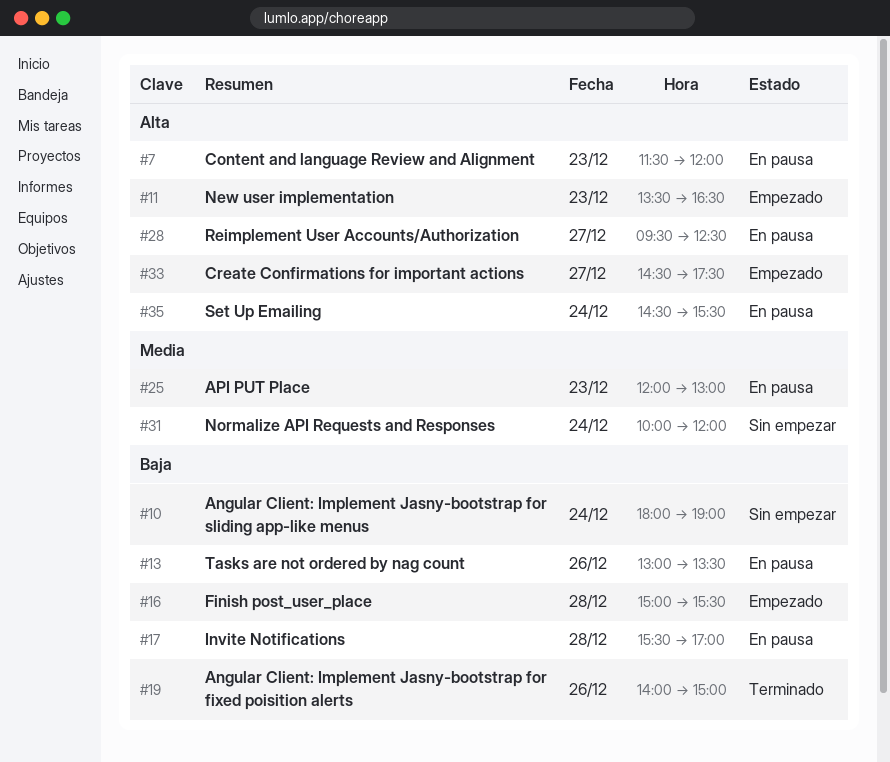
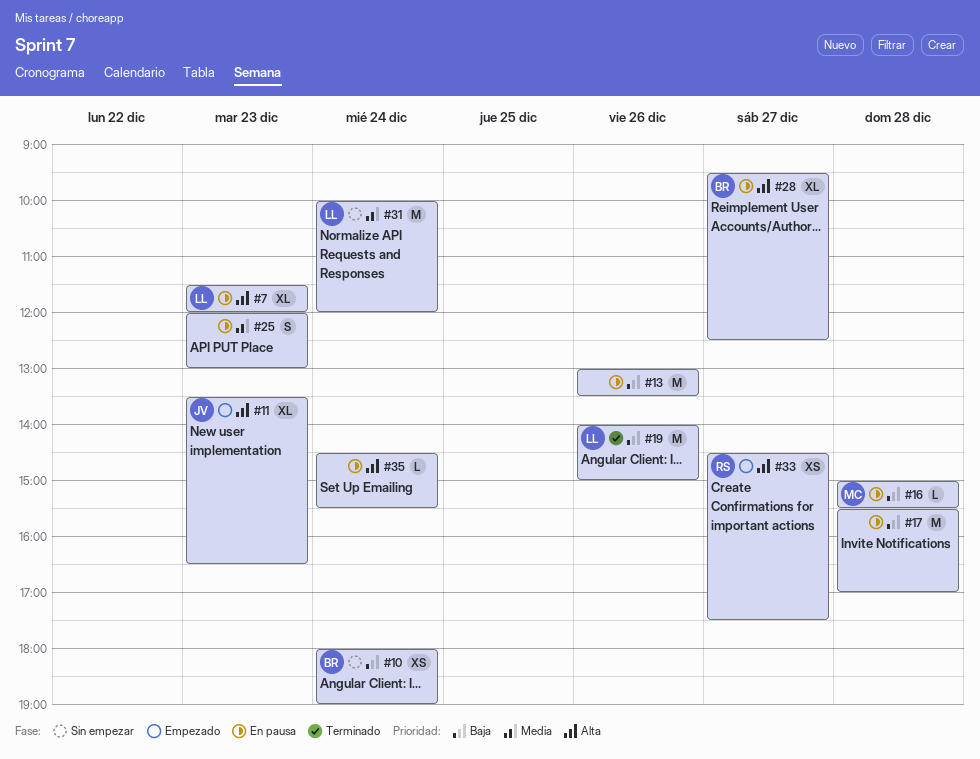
#16, status: Empezado -> En pausa

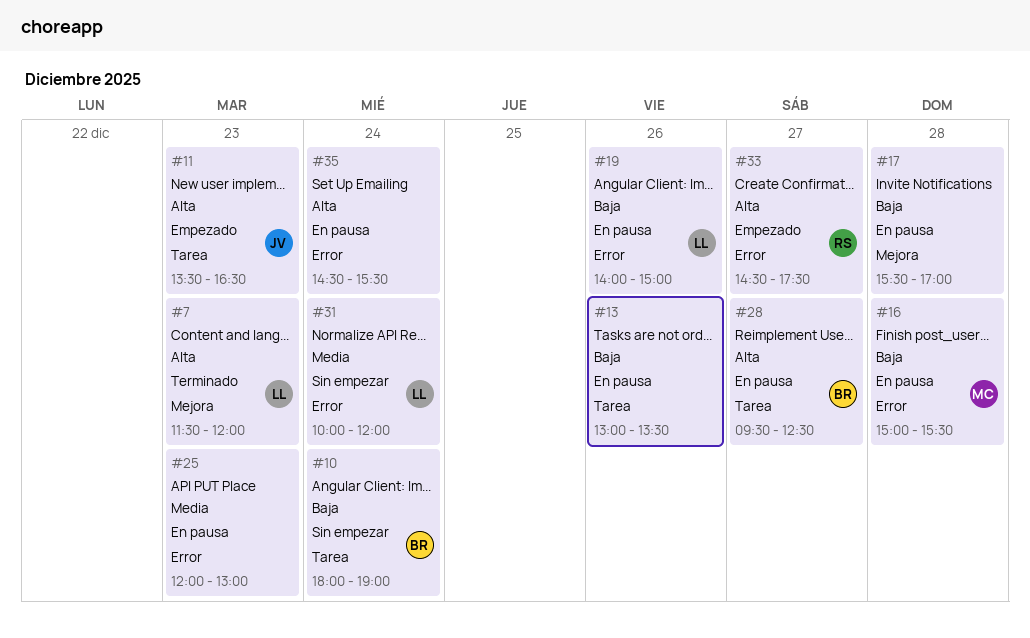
#7, status: En pausa -> Terminado
#19, status: Terminado -> En pausa

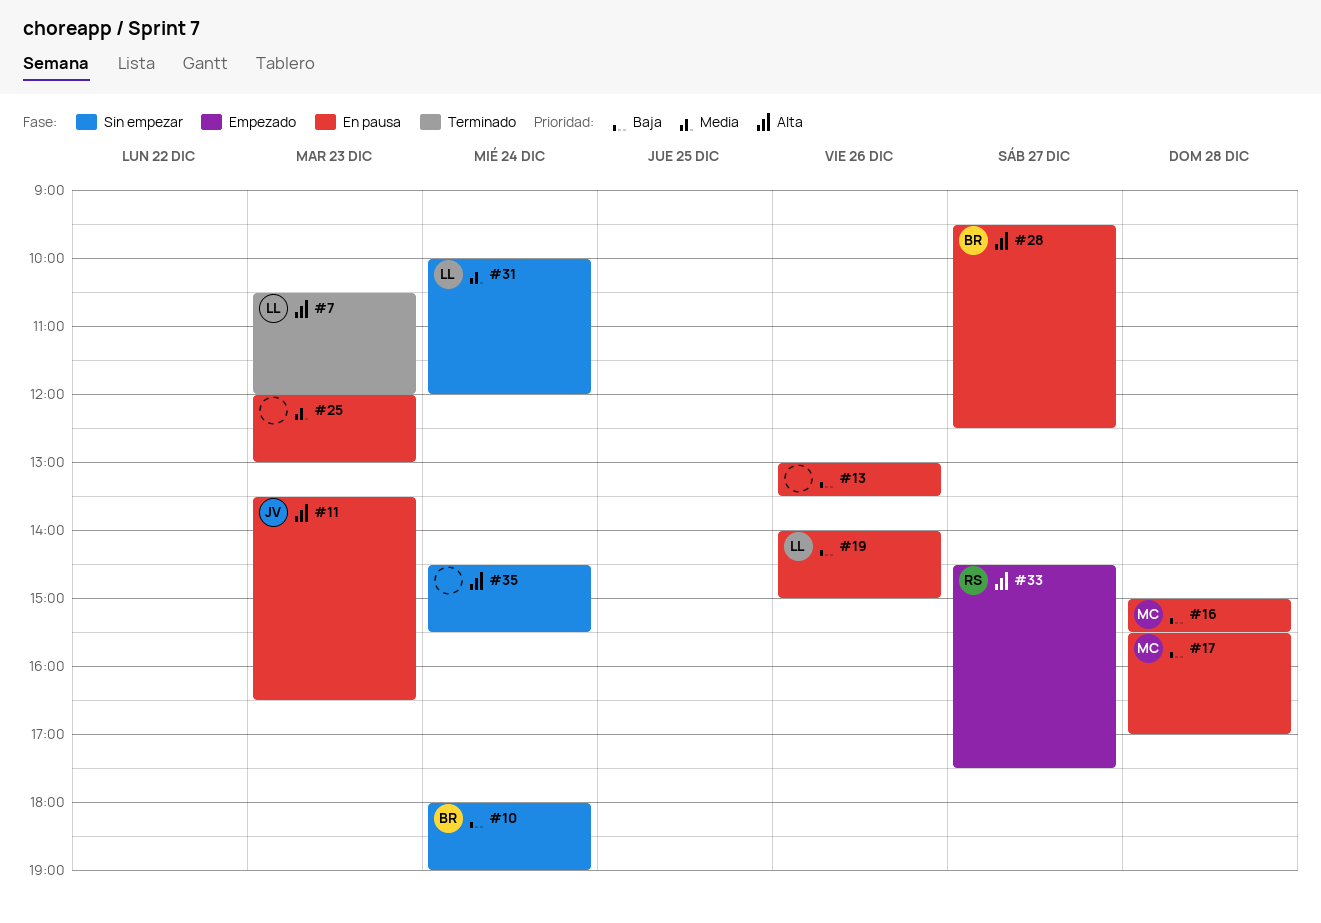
#7, begins: 11:30 -> 10:30
#11, status: Empezado -> En pausa
#17, owner: none -> MC
#35, status: En pausa -> Sin empezar

